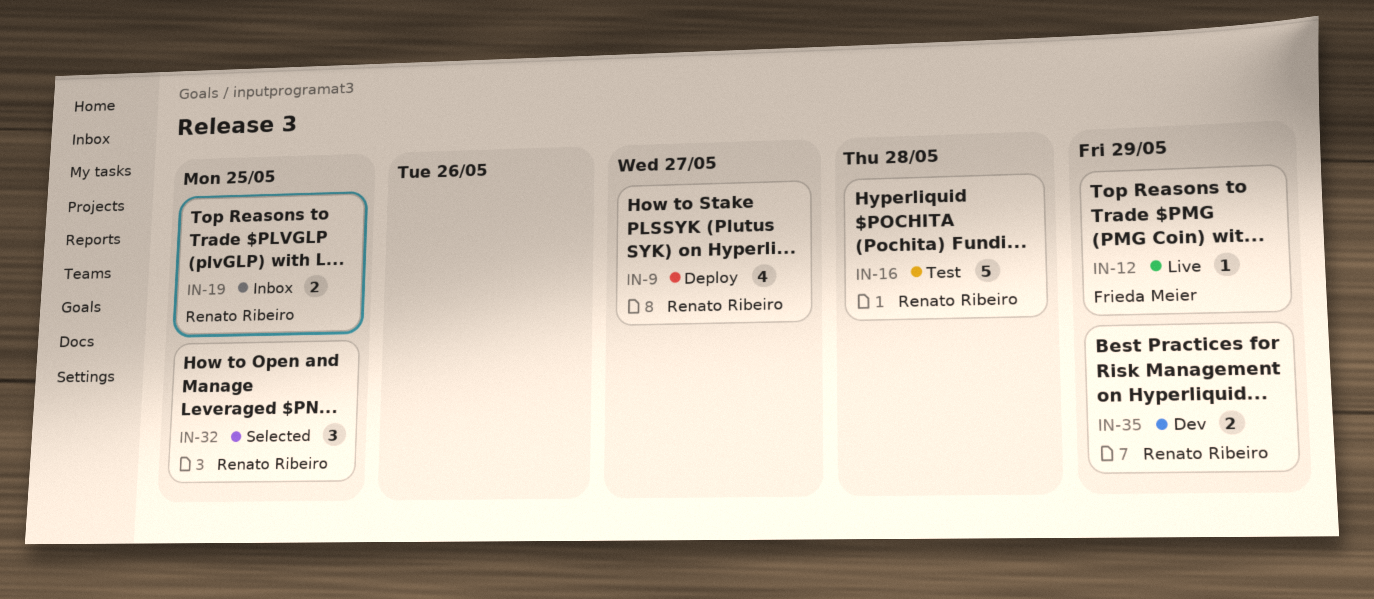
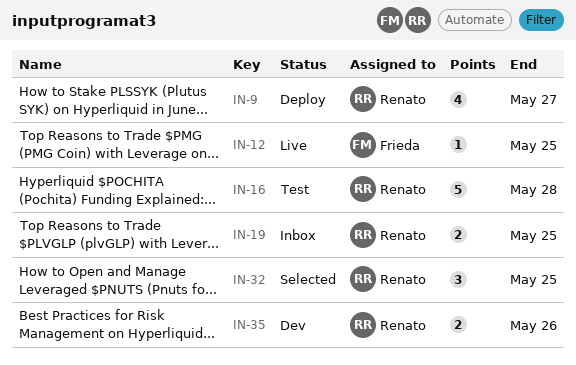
IN-12, due: May 29 -> May 25
IN-35, due: May 29 -> May 26

